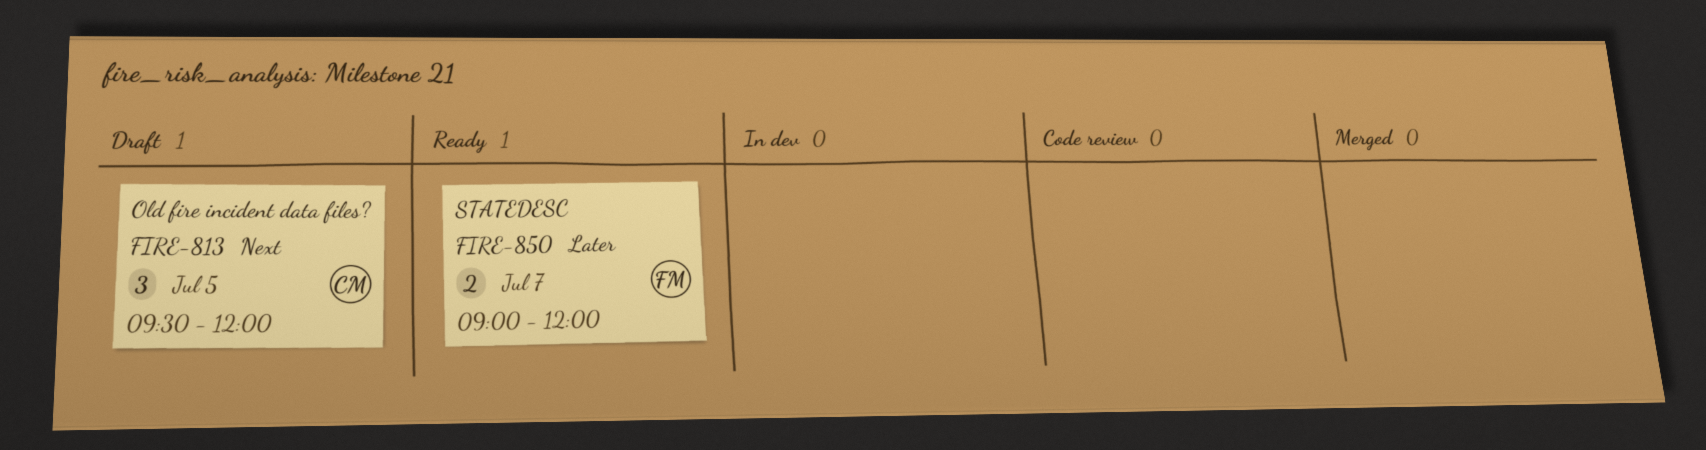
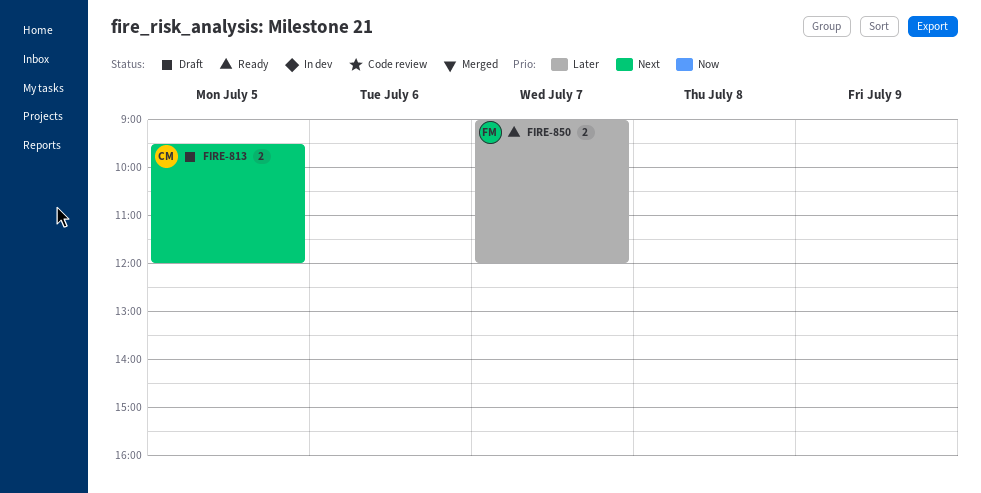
FIRE-813, estimate: 3 -> 2

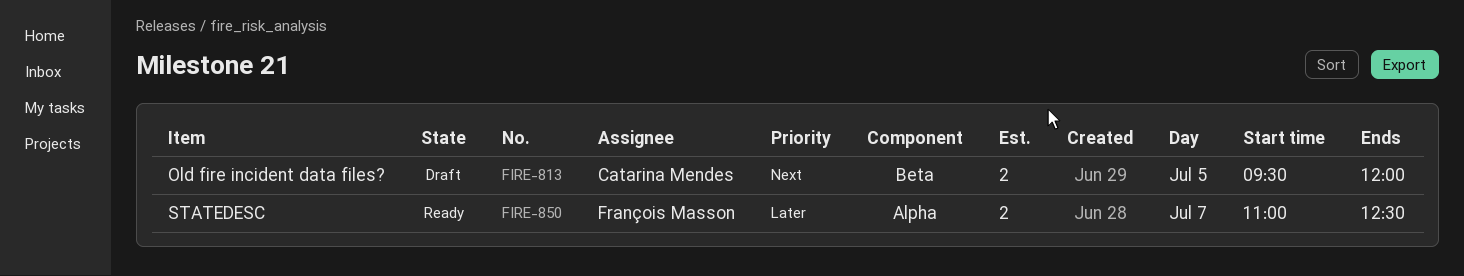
FIRE-850, begins: 09:00 -> 11:00
FIRE-850, ends: 12:00 -> 12:30

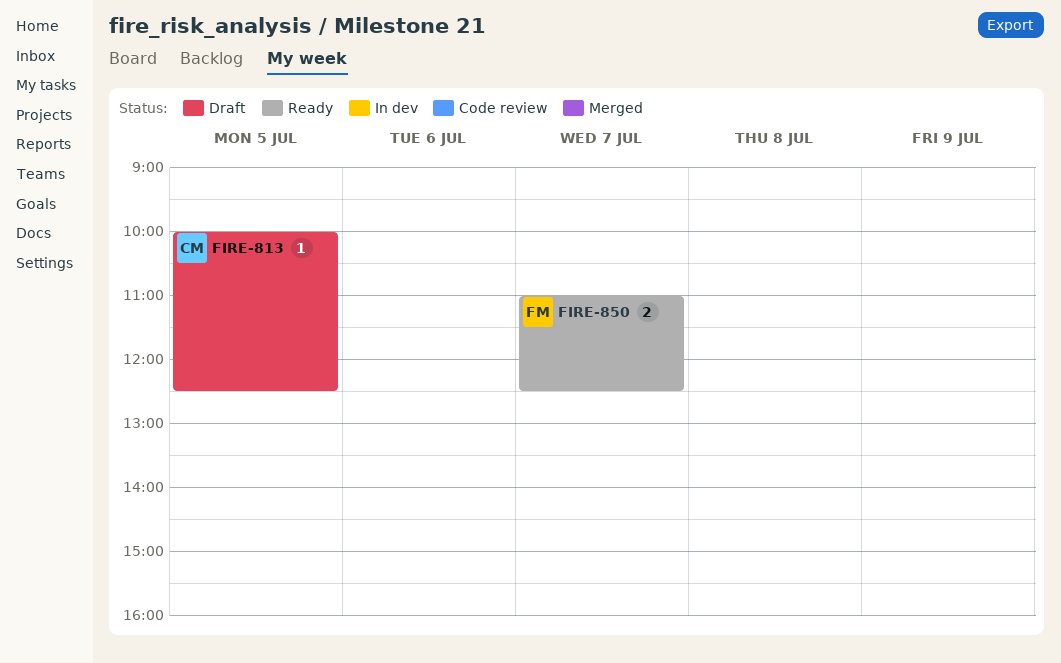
FIRE-813, estimate: 2 -> 1
FIRE-813, begins: 09:30 -> 10:00
FIRE-813, ends: 12:00 -> 12:30

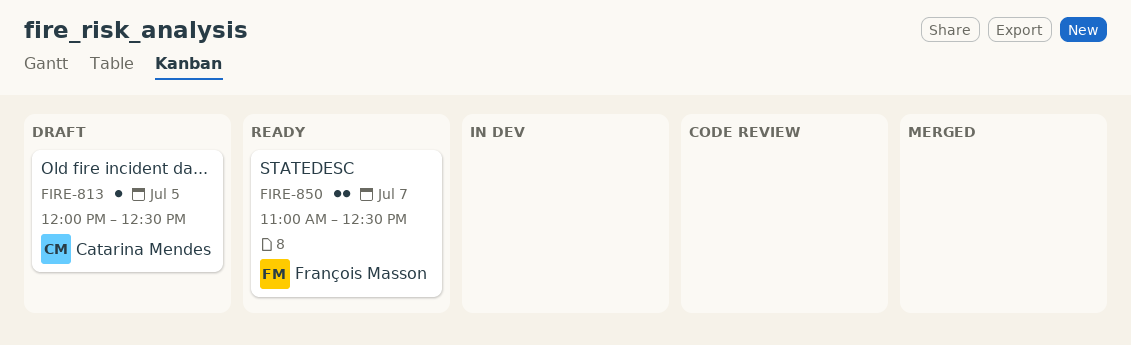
FIRE-813, begins: 10:00 -> 12:00

